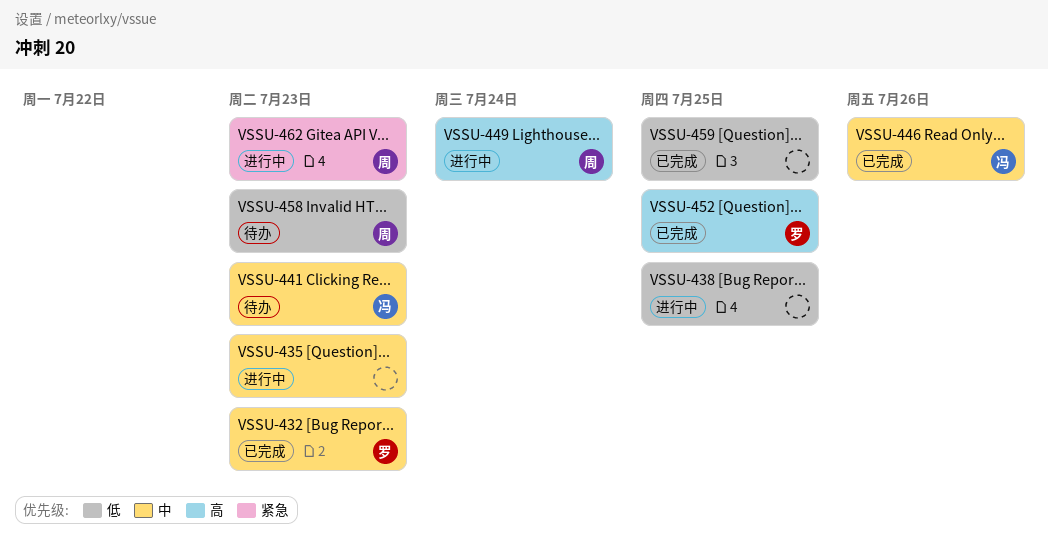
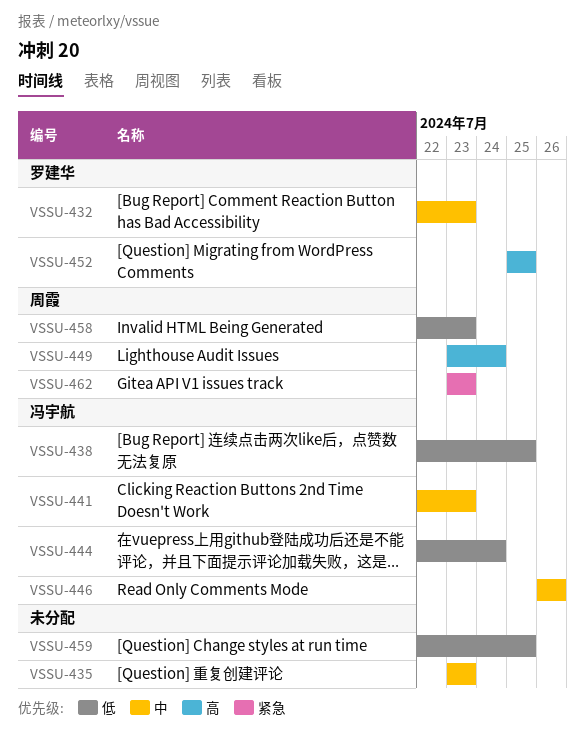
VSSU-438, owner: none -> 冯宇航
VSSU-444: none -> present

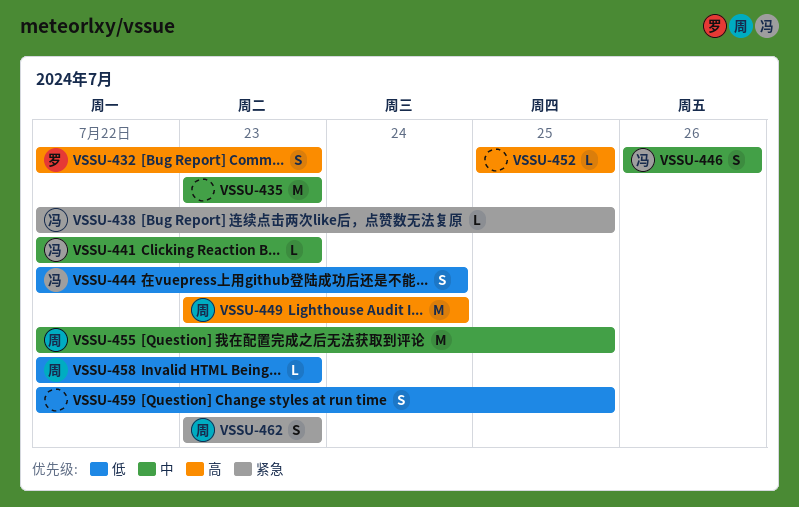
VSSU-432, priority: 中 -> 高
VSSU-438, priority: 低 -> 紧急
VSSU-452, owner: 罗建华 -> none
VSSU-455: none -> present

